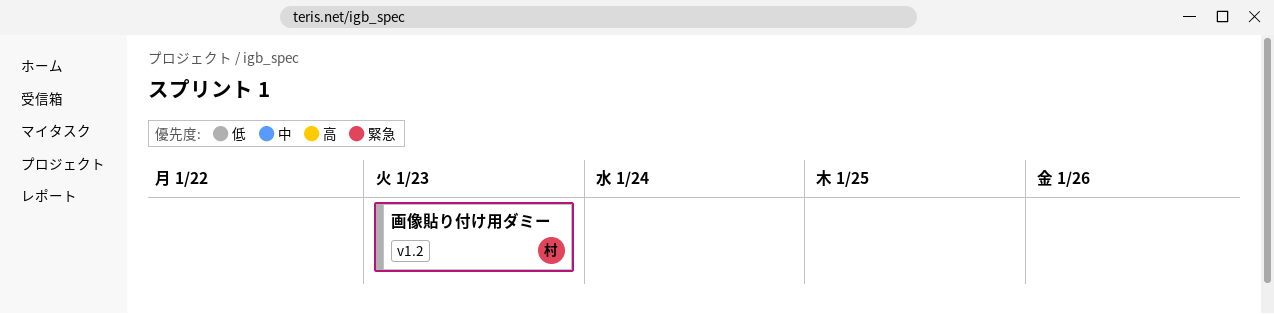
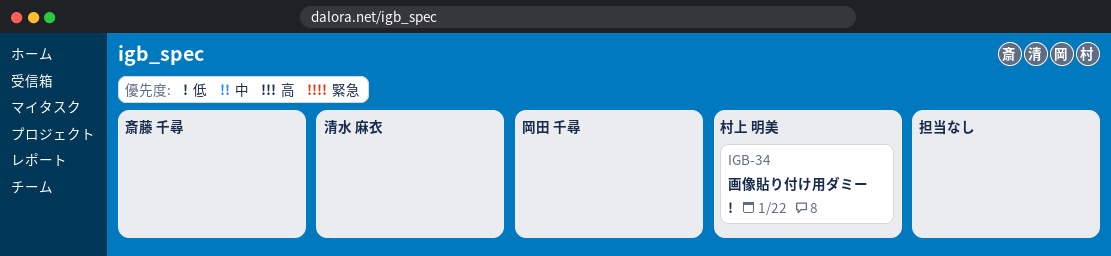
画像貼り付け用ダミー, due: Jan 23 -> Jan 22

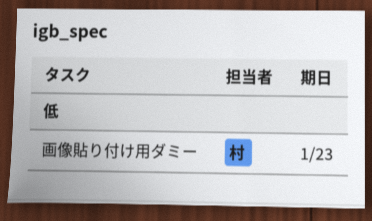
画像貼り付け用ダミー, due: Jan 22 -> Jan 23

